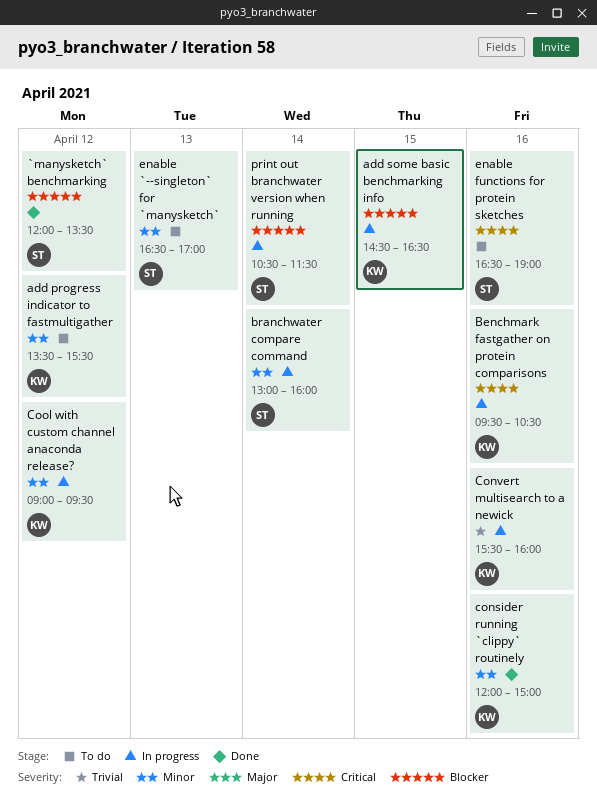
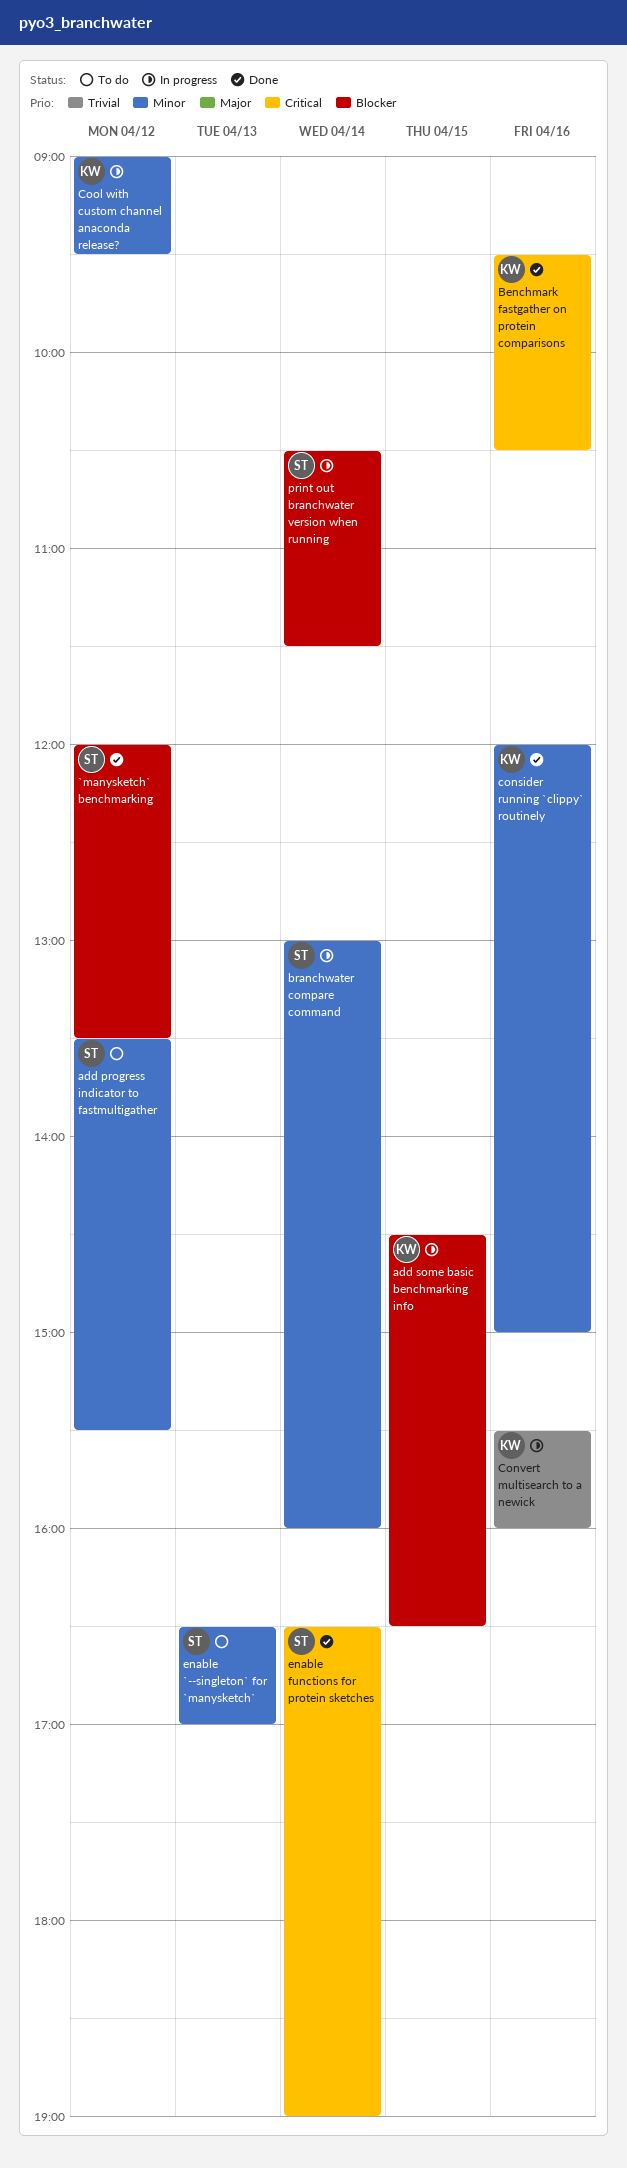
add progress indicator to fastmultigather, owner: KW -> ST
Benchmark fastgather on protein comparisons, status: In progress -> Done
enable functions for protein sketches, status: To do -> Done
enable functions for protein sketches, day: Apr 16 -> Apr 14

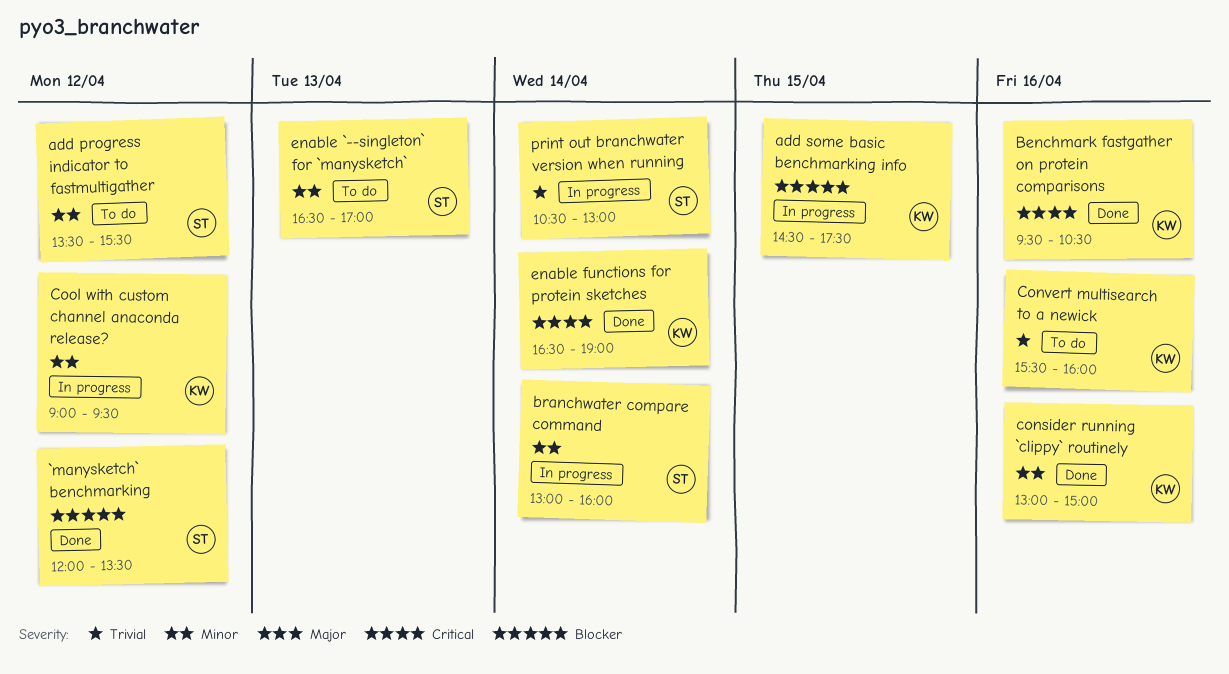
add some basic benchmarking info, ends: 16:30 -> 17:30
consider running `clippy` routinely, begins: 12:00 -> 13:00
Convert multisearch to a newick, status: In progress -> To do
enable functions for protein sketches, owner: ST -> KW
print out branchwater version when running, priority: Blocker -> Trivial
print out branchwater version when running, ends: 11:30 -> 13:00

